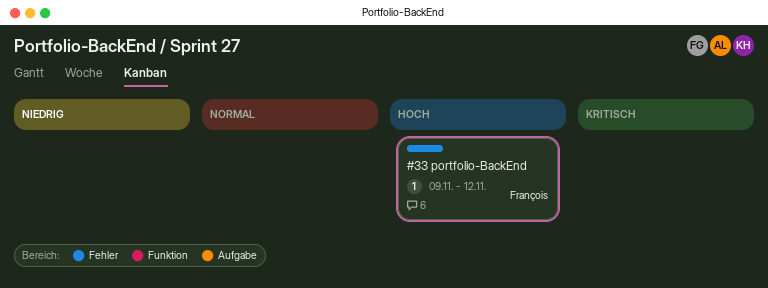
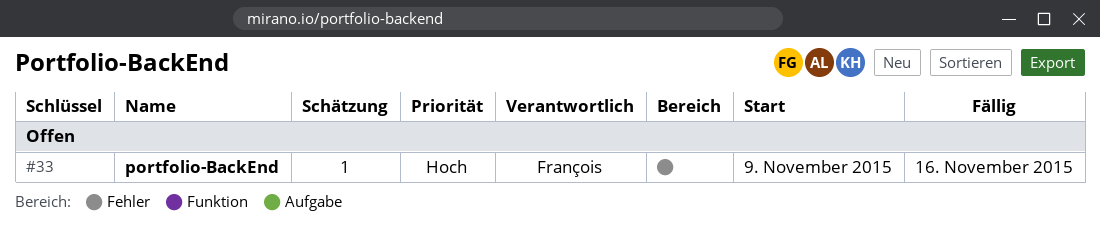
#33, due: Nov 12 -> Nov 16

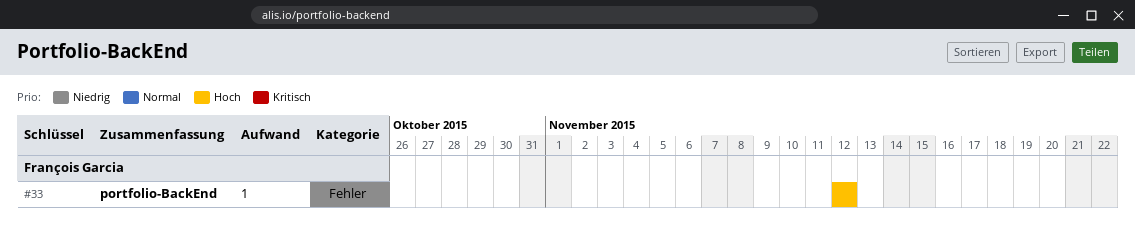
#33, start: Nov 9 -> Nov 12
#33, due: Nov 16 -> Nov 12

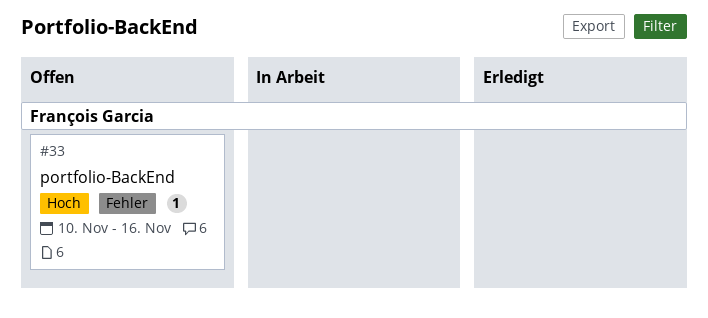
#33, start: Nov 12 -> Nov 10
#33, due: Nov 12 -> Nov 16

